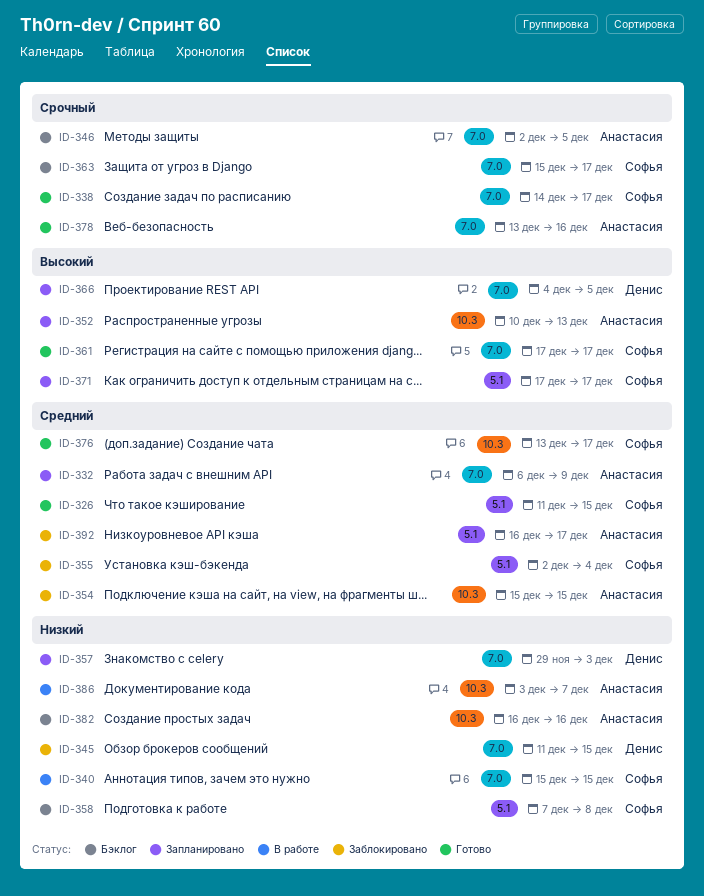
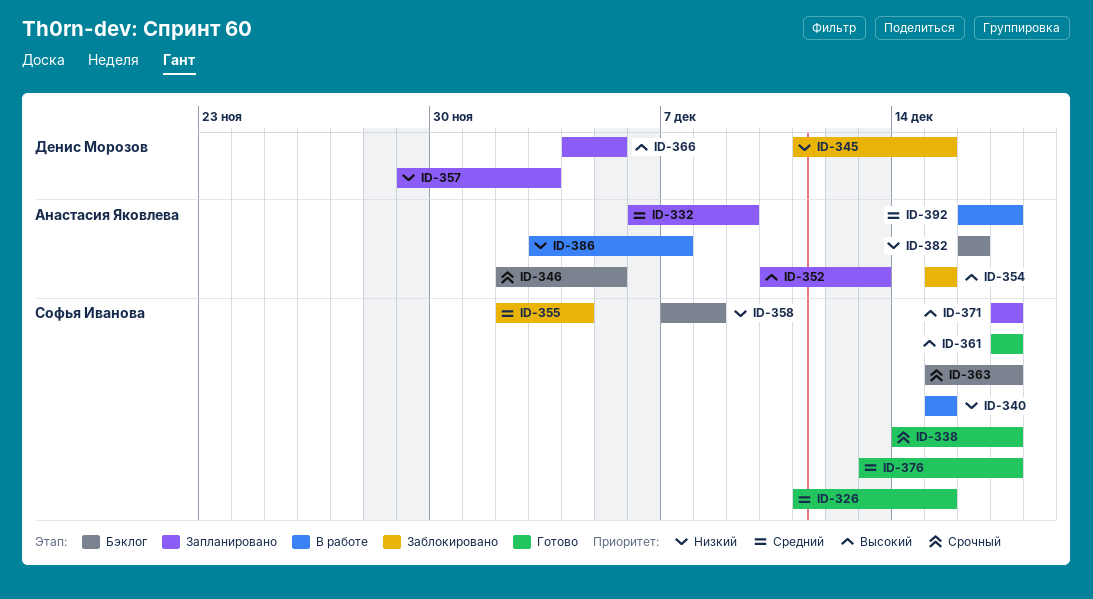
ID-354, priority: Средний -> Высокий
ID-378: present -> none
ID-392, status: Заблокировано -> В работе

